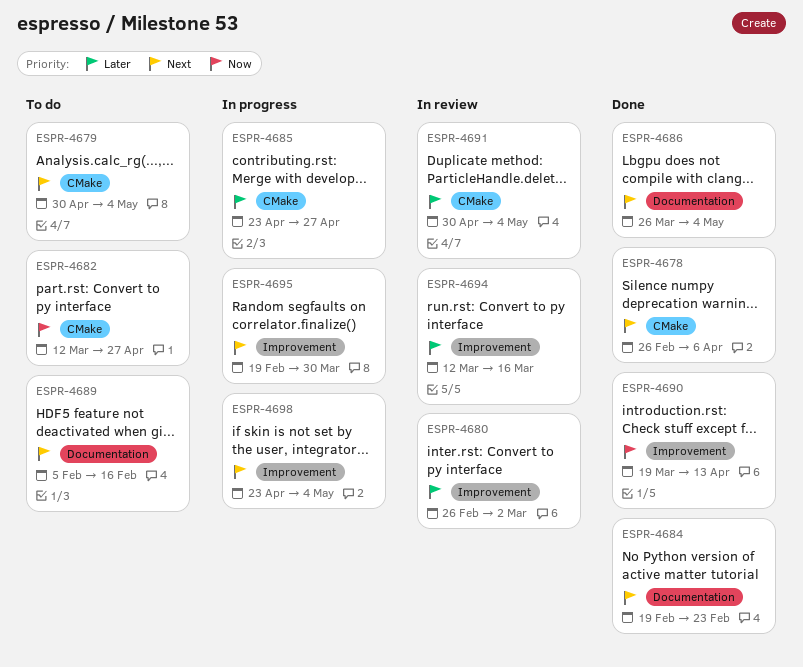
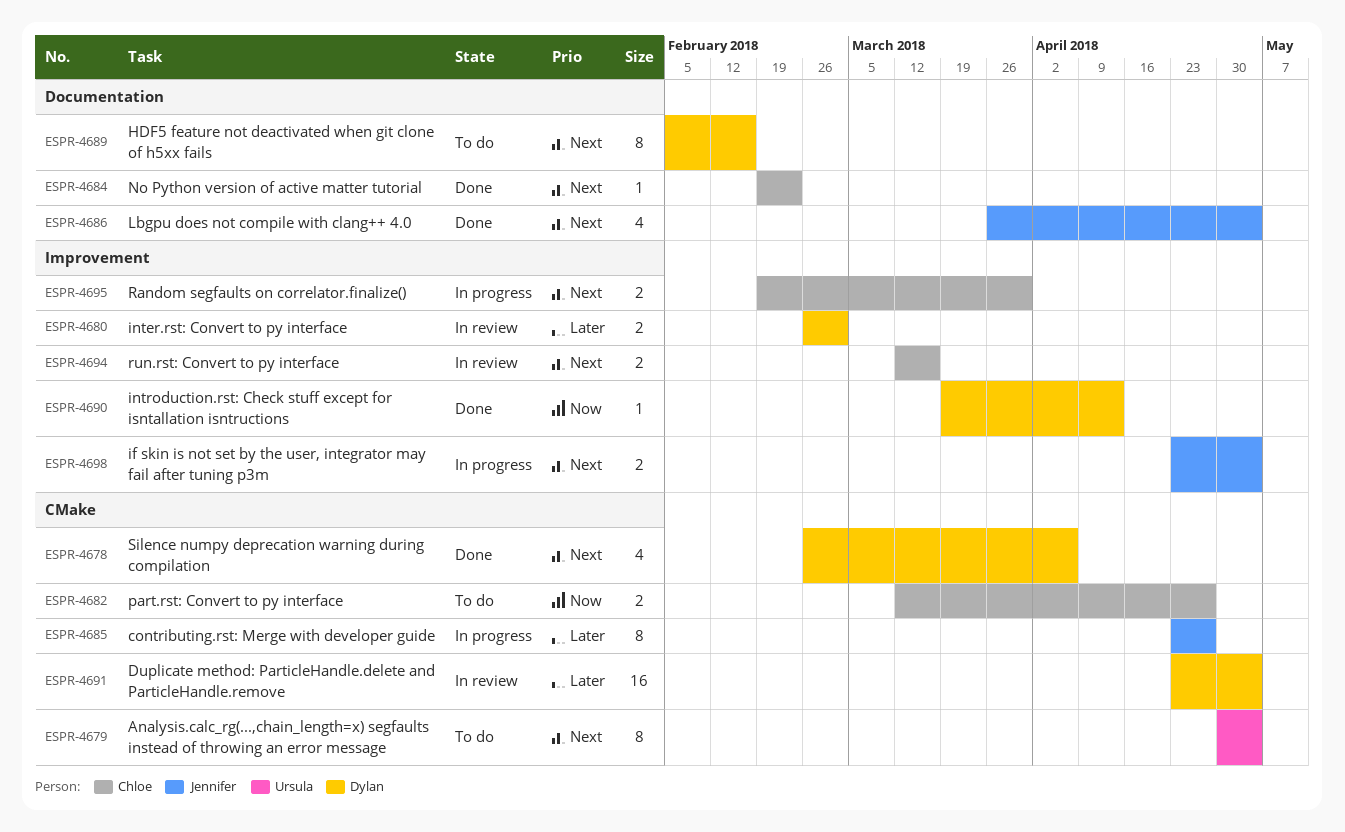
ESPR-4691, start: Apr 30 -> Apr 23
ESPR-4694, priority: Later -> Next

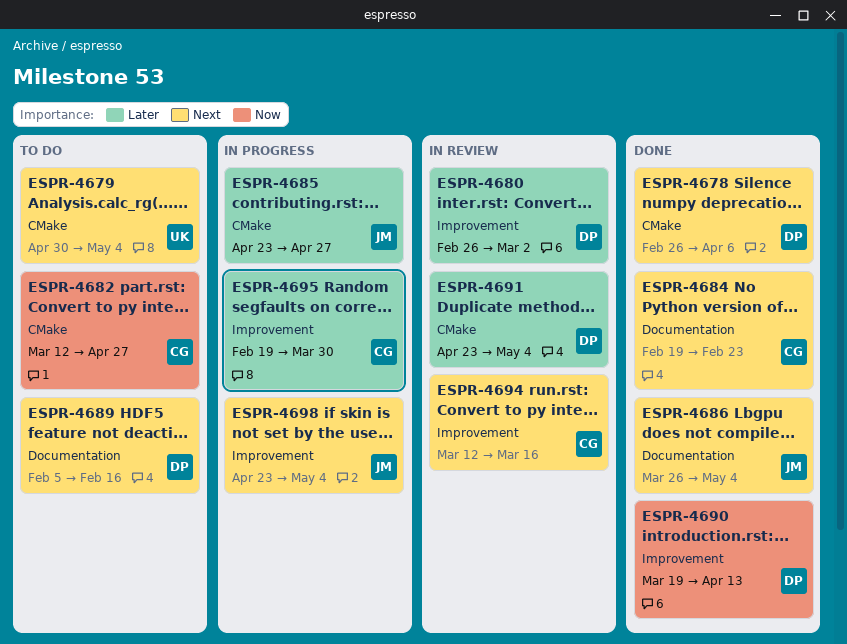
ESPR-4695, priority: Next -> Later

